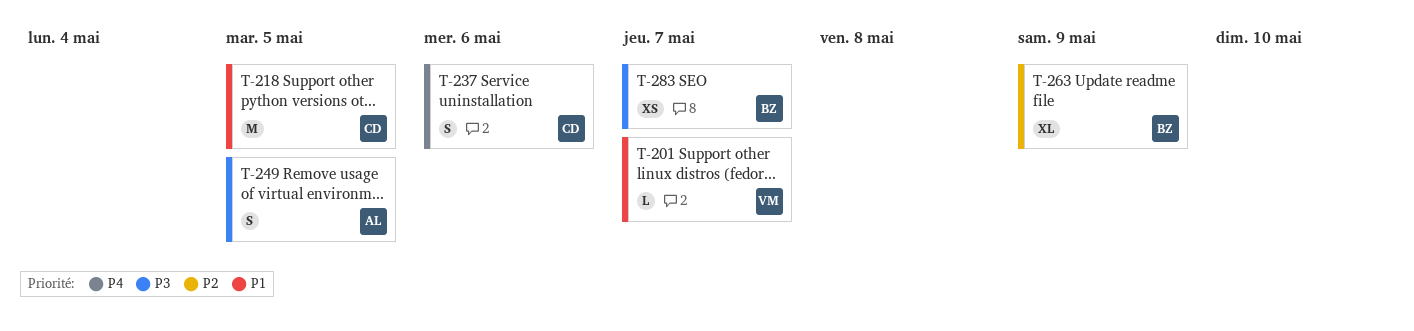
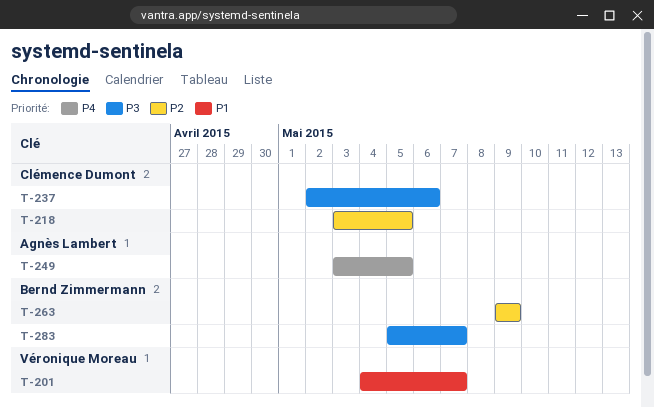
T-218, priority: P1 -> P2
T-237, priority: P4 -> P3
T-249, priority: P3 -> P4

